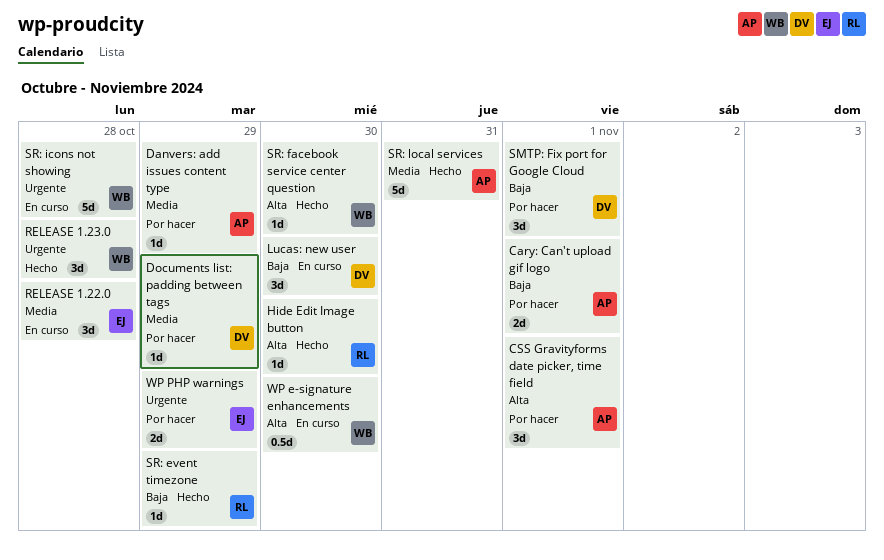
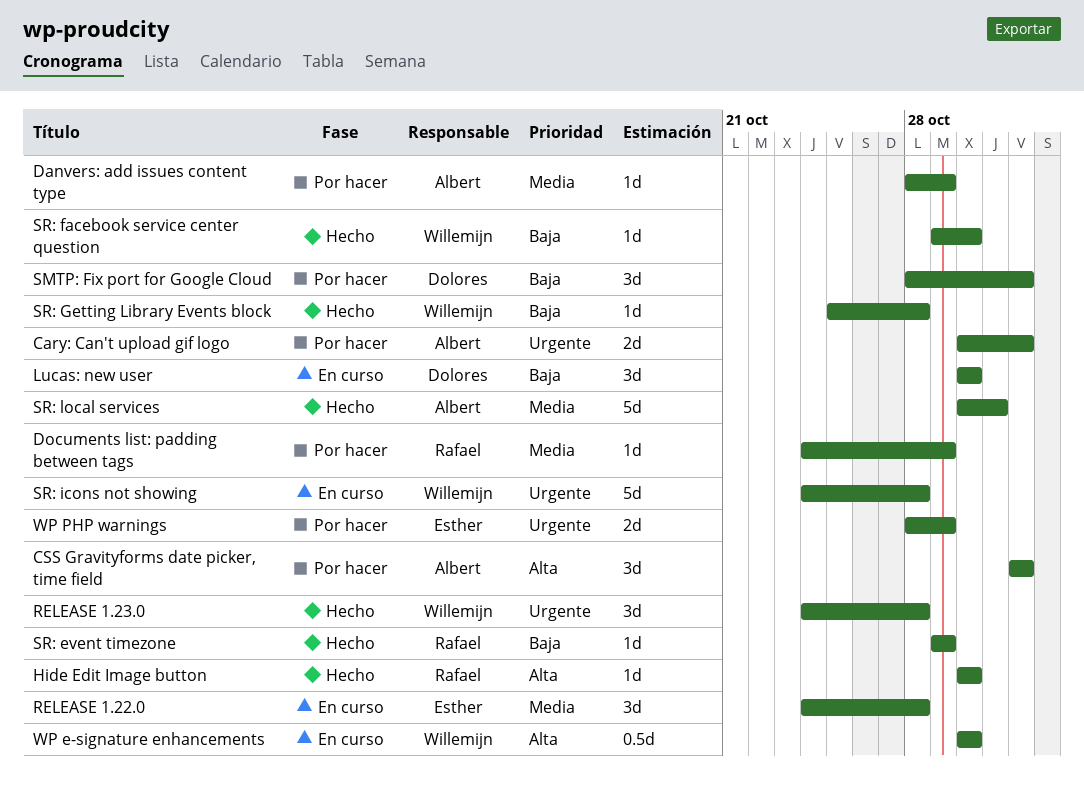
Cary: Can't upload gif logo, priority: Baja -> Urgente
Documents list: padding between tags, owner: Dolores -> Rafael
SR: facebook service center question, priority: Alta -> Baja
SR: Getting Library Events block: none -> present

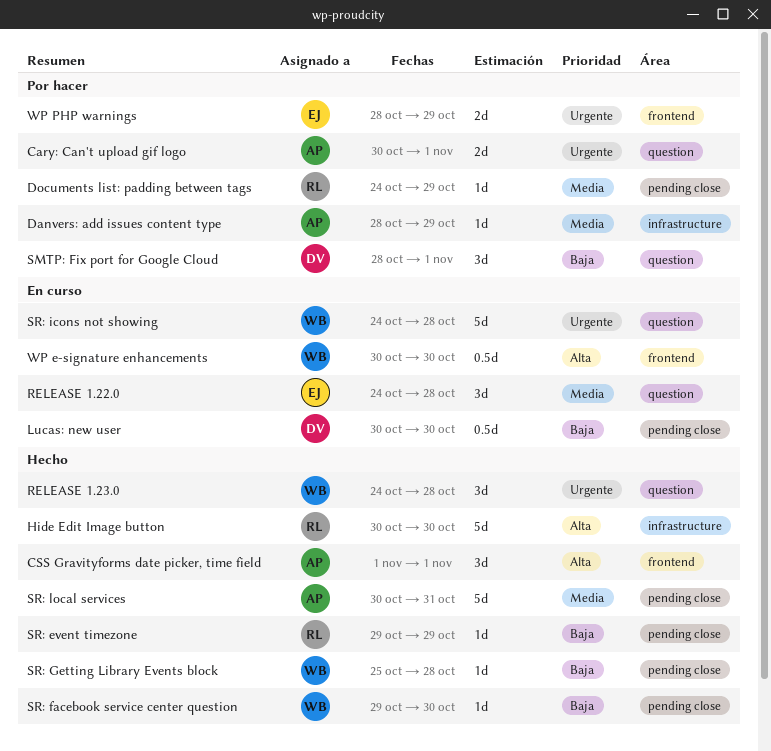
CSS Gravityforms date picker, time field, status: Por hacer -> Hecho
Hide Edit Image button, estimate: 1d -> 5d
Lucas: new user, estimate: 3d -> 0.5d

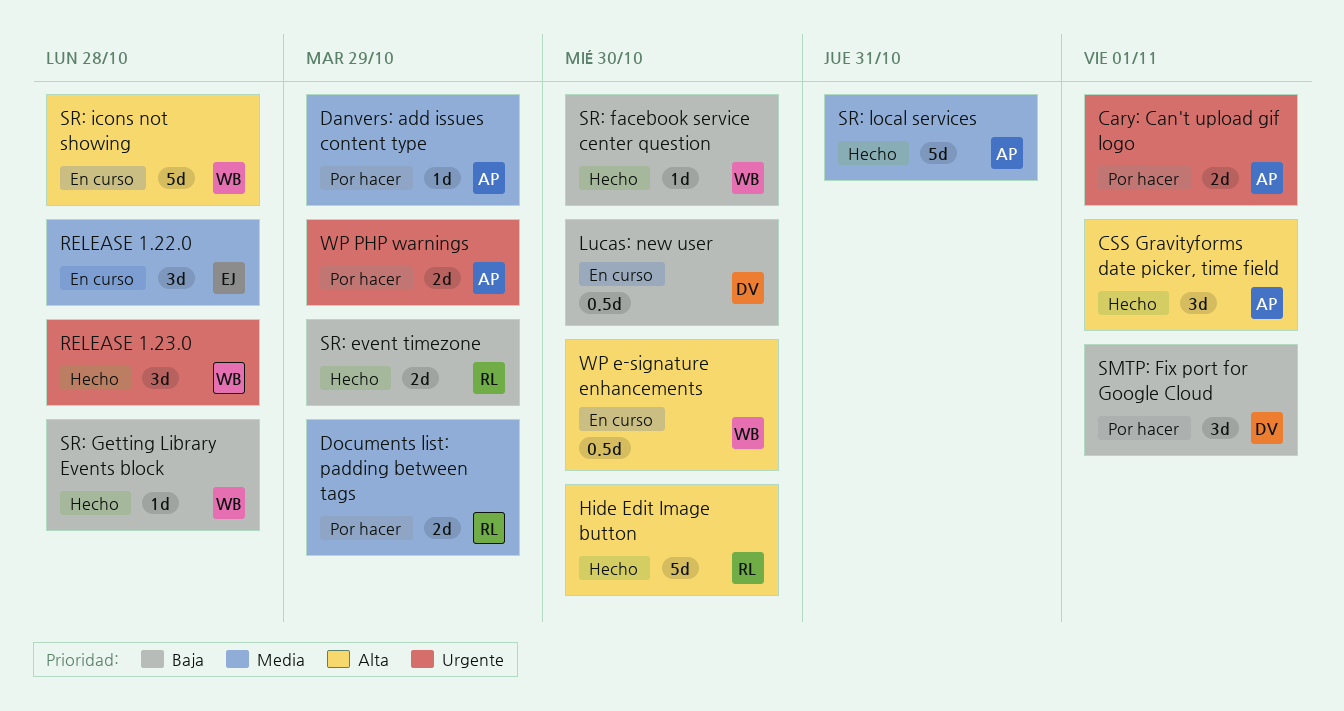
Documents list: padding between tags, estimate: 1d -> 2d
SR: event timezone, estimate: 1d -> 2d
SR: icons not showing, priority: Urgente -> Alta
WP PHP warnings, owner: EJ -> AP

